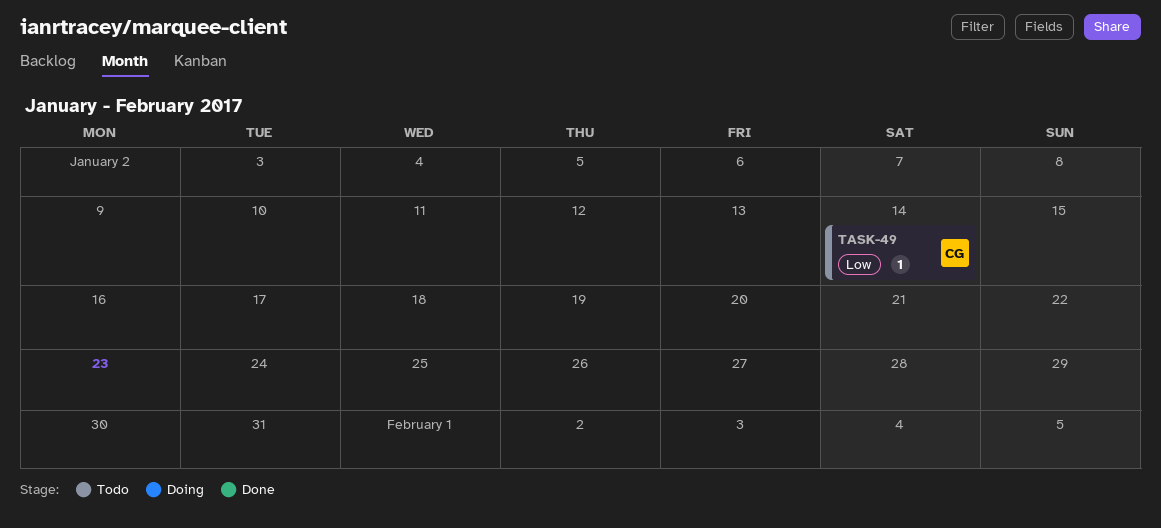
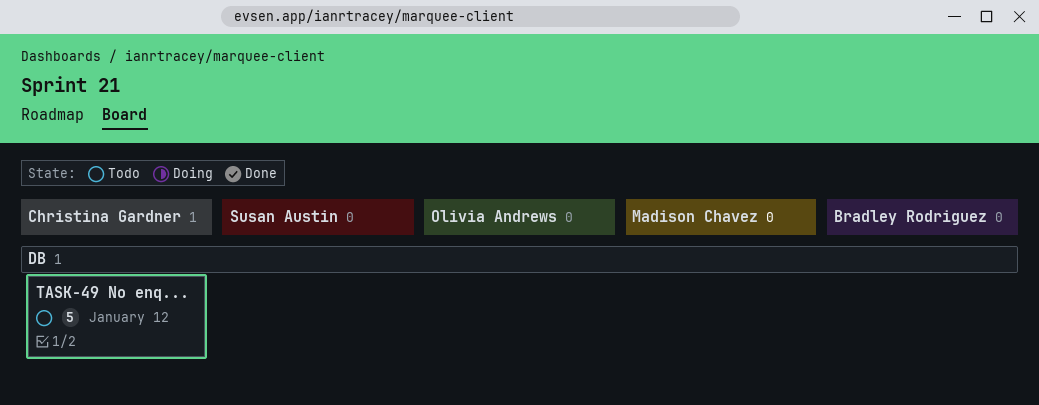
TASK-49, estimate: 1 -> 5
TASK-49, due: Jan 14 -> Jan 12

